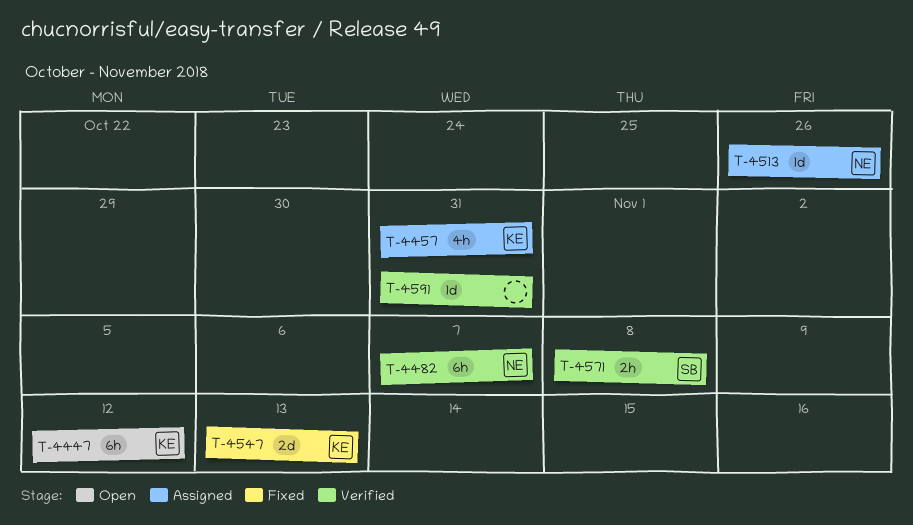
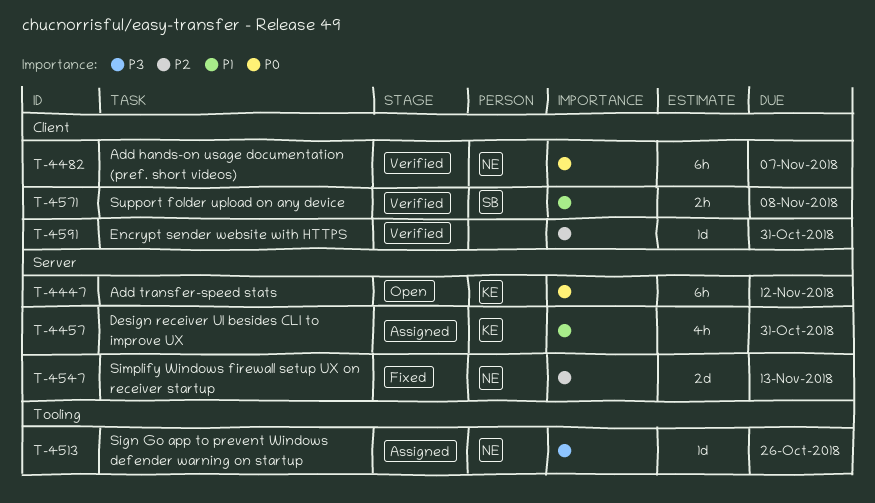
T-4547, owner: KE -> NE

